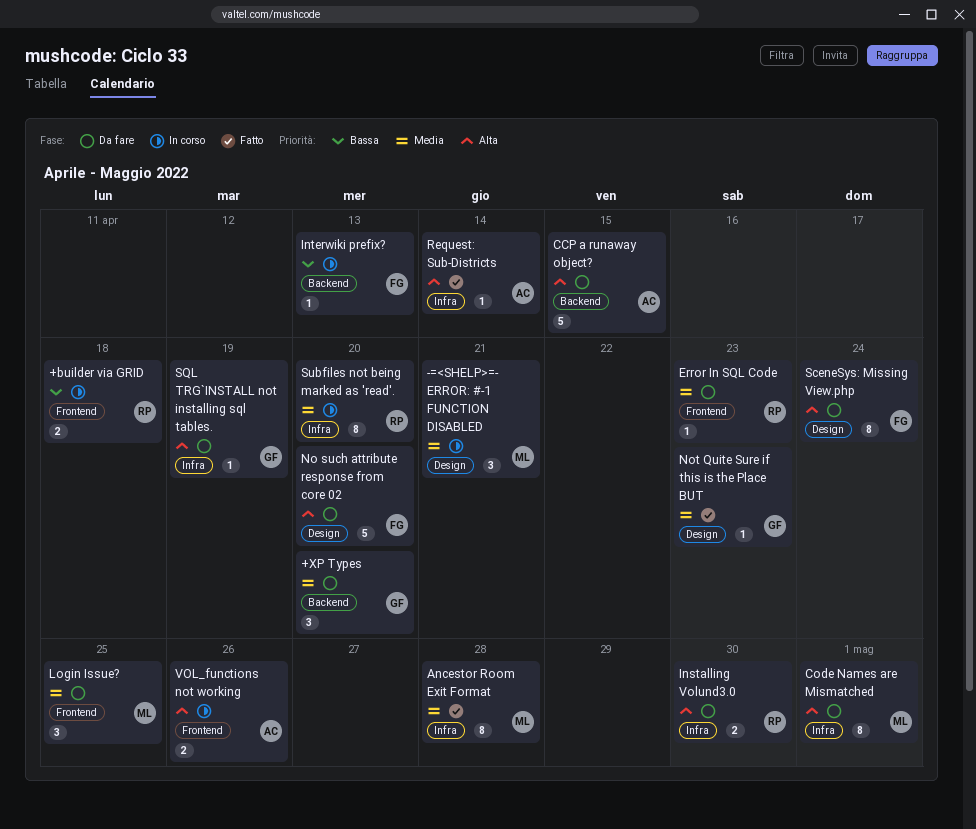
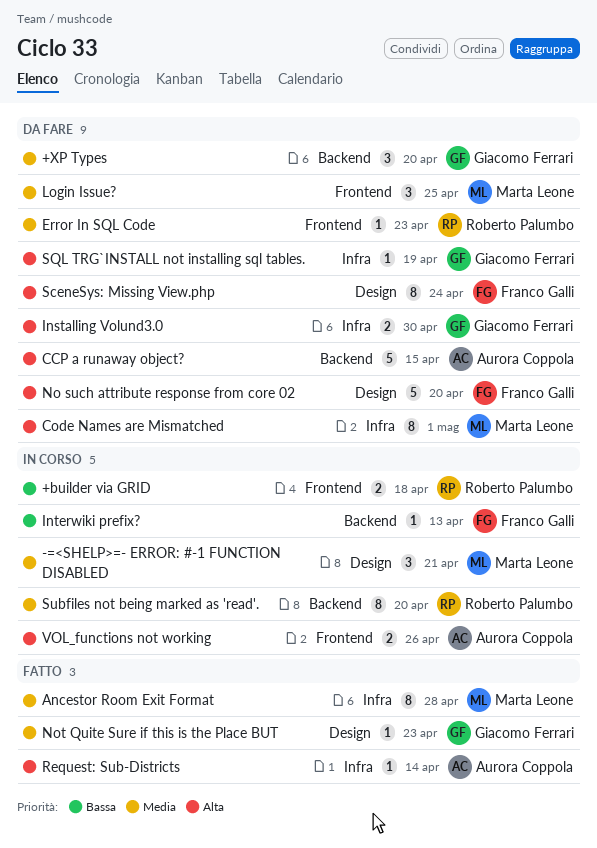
Installing Volund3.0, owner: Roberto Palumbo -> Giacomo Ferrari
Subfiles not being marked as 'read'., label: Infra -> Backend

